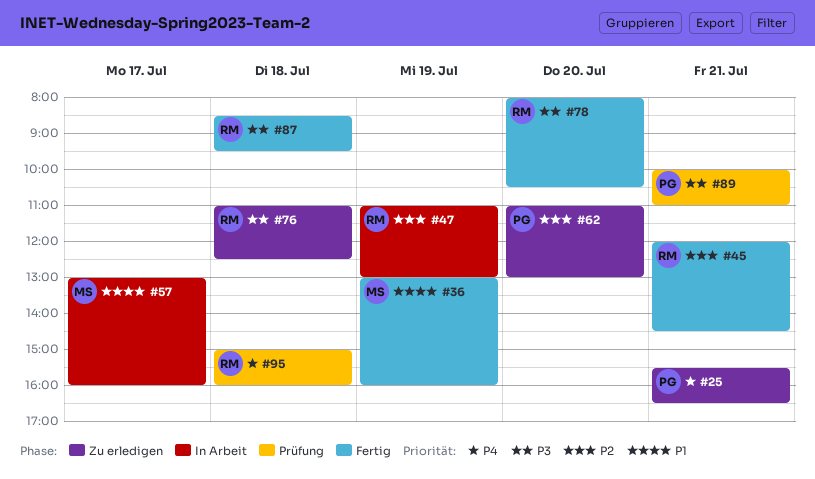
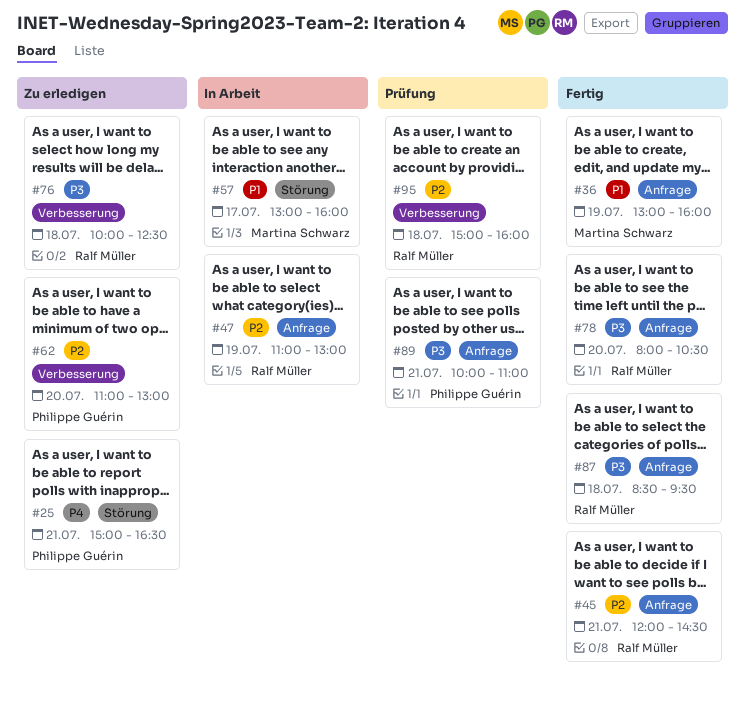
#25, begins: 15:30 -> 15:00
#76, begins: 11:00 -> 10:00
#95, priority: P4 -> P2

